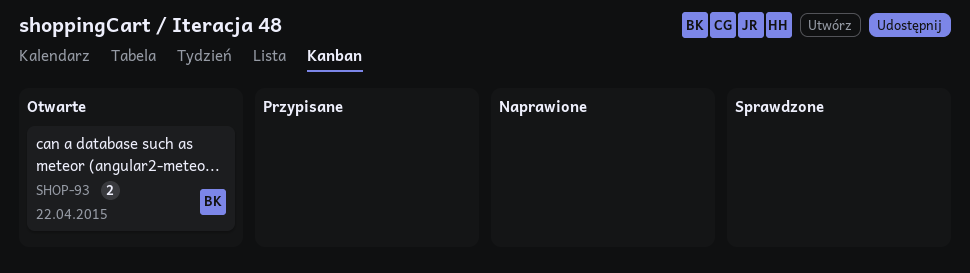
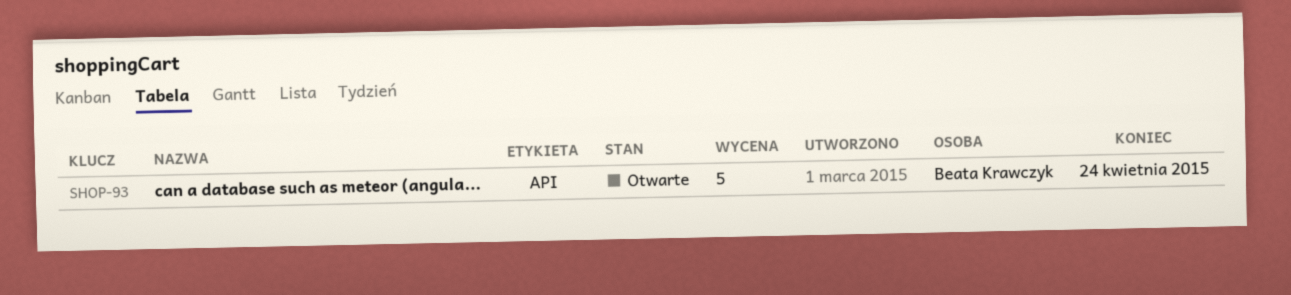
SHOP-93, estimate: 2 -> 5
SHOP-93, due: Apr 22 -> Apr 24

